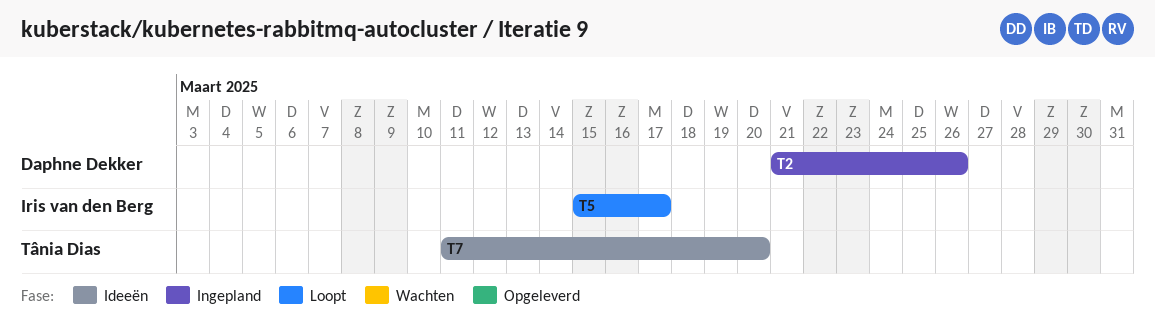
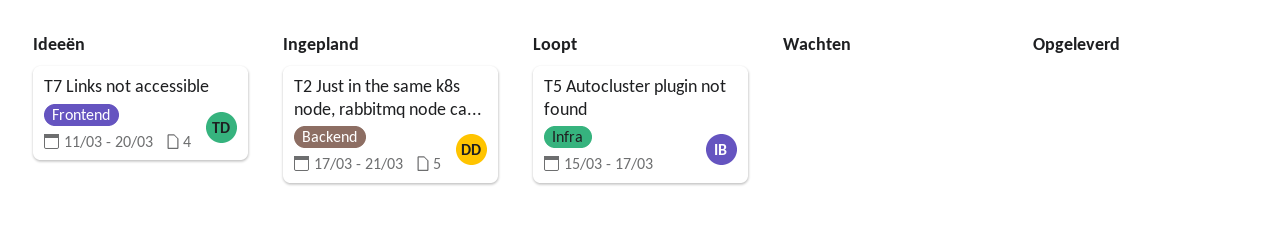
T2, start: Mar 21 -> Mar 17
T2, due: Mar 26 -> Mar 21

